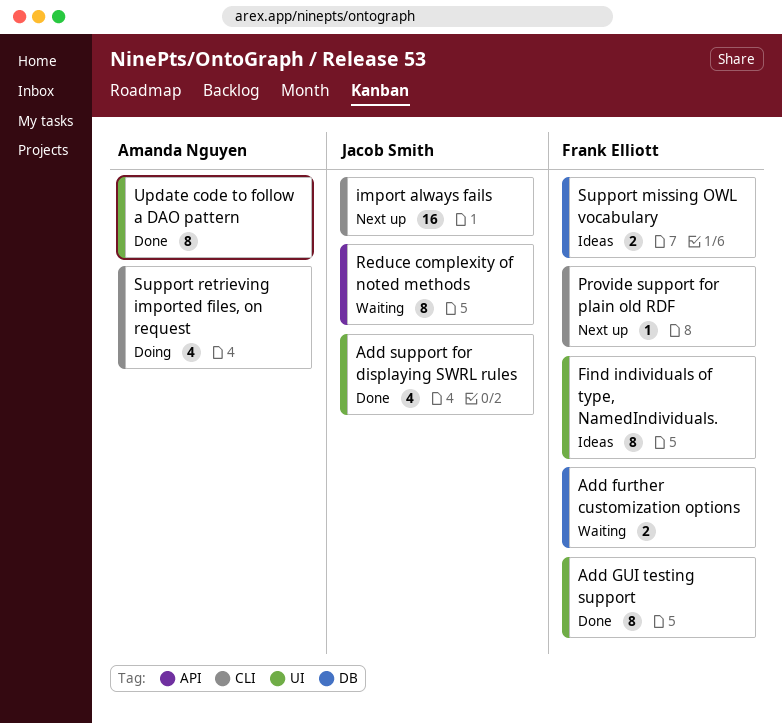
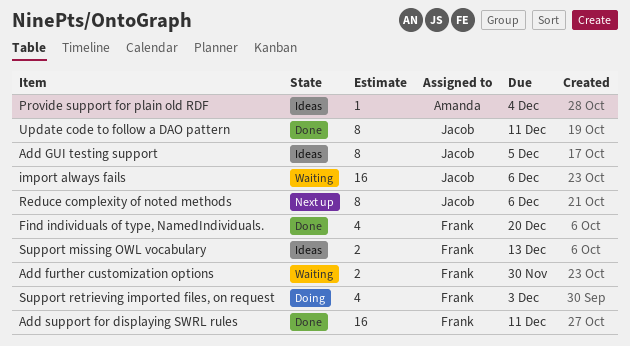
Add GUI testing support, status: Done -> Ideas
Add GUI testing support, owner: Frank Elliott -> Jacob Smith
Add support for displaying SWRL rules, owner: Jacob Smith -> Frank Elliott
Add support for displaying SWRL rules, estimate: 4 -> 16
Find individuals of type, NamedIndividuals., status: Ideas -> Done
Find individuals of type, NamedIndividuals., estimate: 8 -> 4
import always fails, status: Next up -> Waiting
Provide support for plain old RDF, status: Next up -> Ideas
Provide support for plain old RDF, owner: Frank Elliott -> Amanda Nguyen
Reduce complexity of noted methods, status: Waiting -> Next up
Support retrieving imported files, on request, owner: Amanda Nguyen -> Frank Elliott
Update code to follow a DAO pattern, owner: Amanda Nguyen -> Jacob Smith

